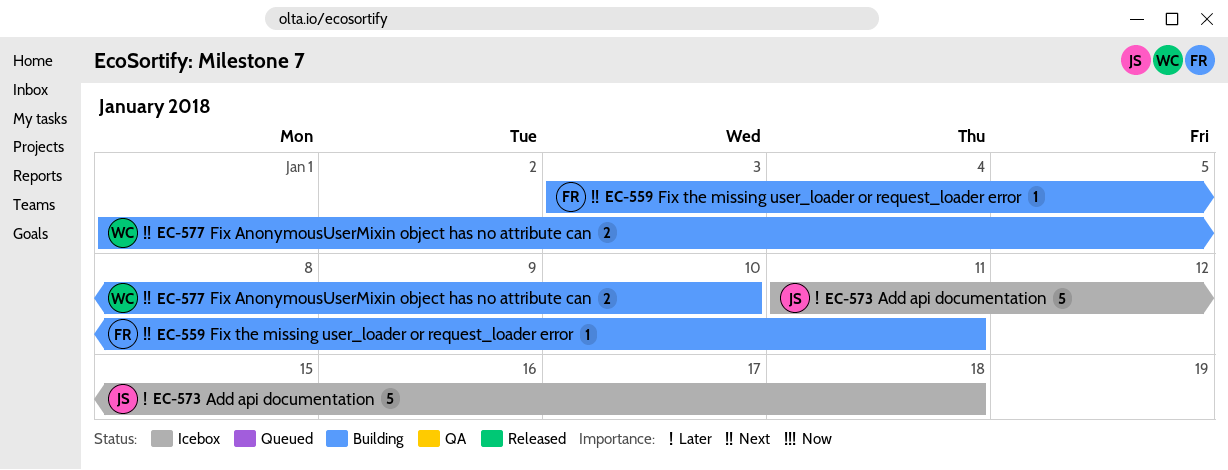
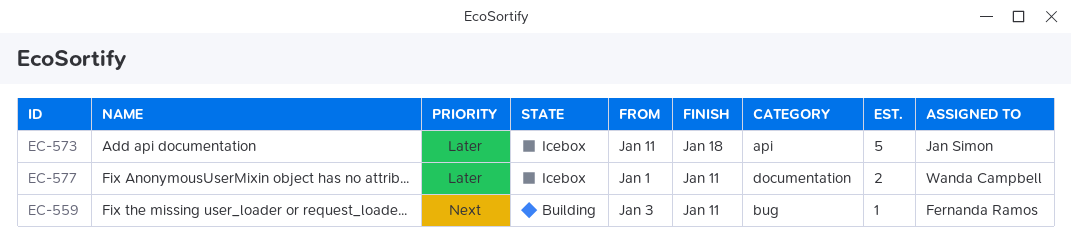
EC-577, status: Building -> Icebox
EC-577, priority: Next -> Later
EC-577, due: Jan 10 -> Jan 11

